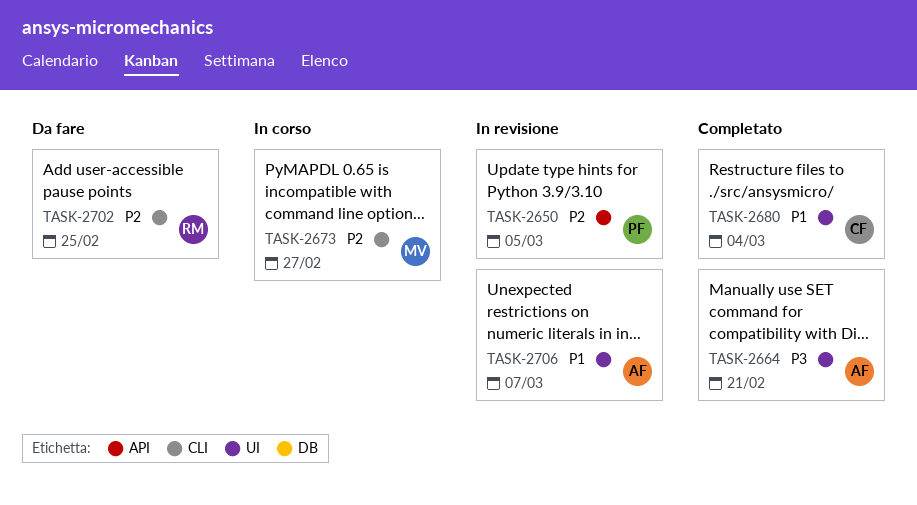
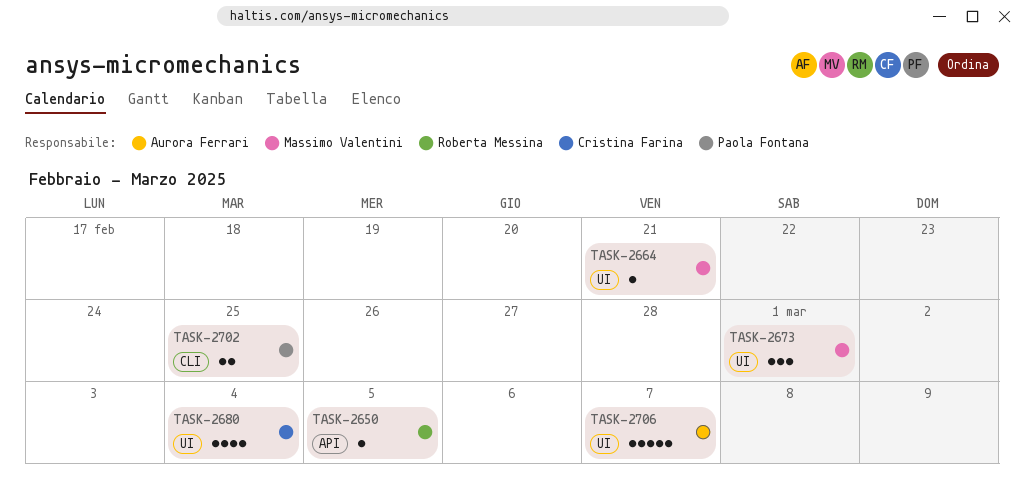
TASK-2650, owner: Paola Fontana -> Roberta Messina
TASK-2664, owner: Aurora Ferrari -> Massimo Valentini
TASK-2673, label: CLI -> UI
TASK-2673, due: Feb 27 -> Mar 1
TASK-2702, owner: Roberta Messina -> Paola Fontana

